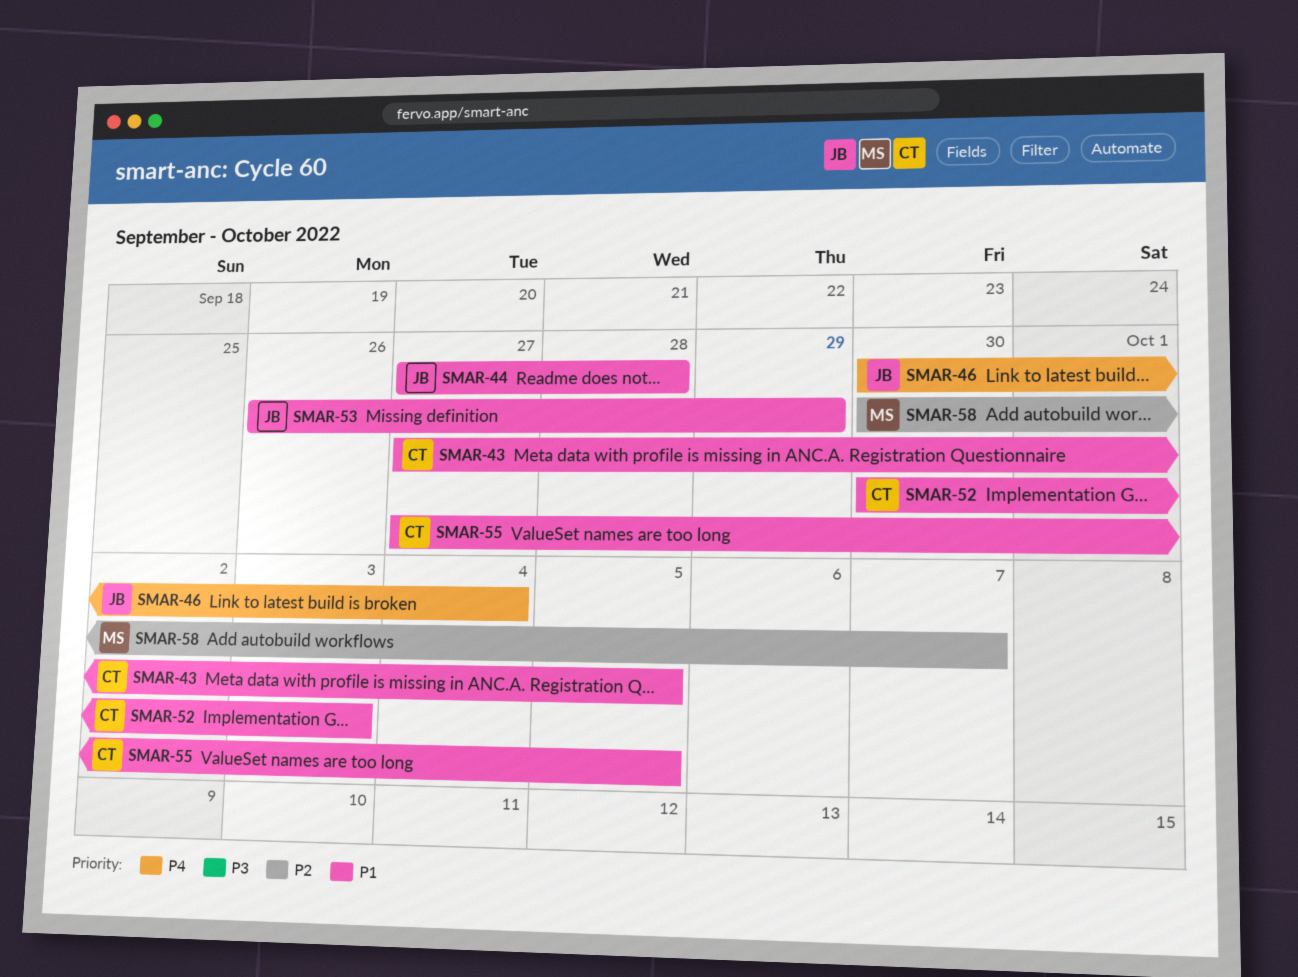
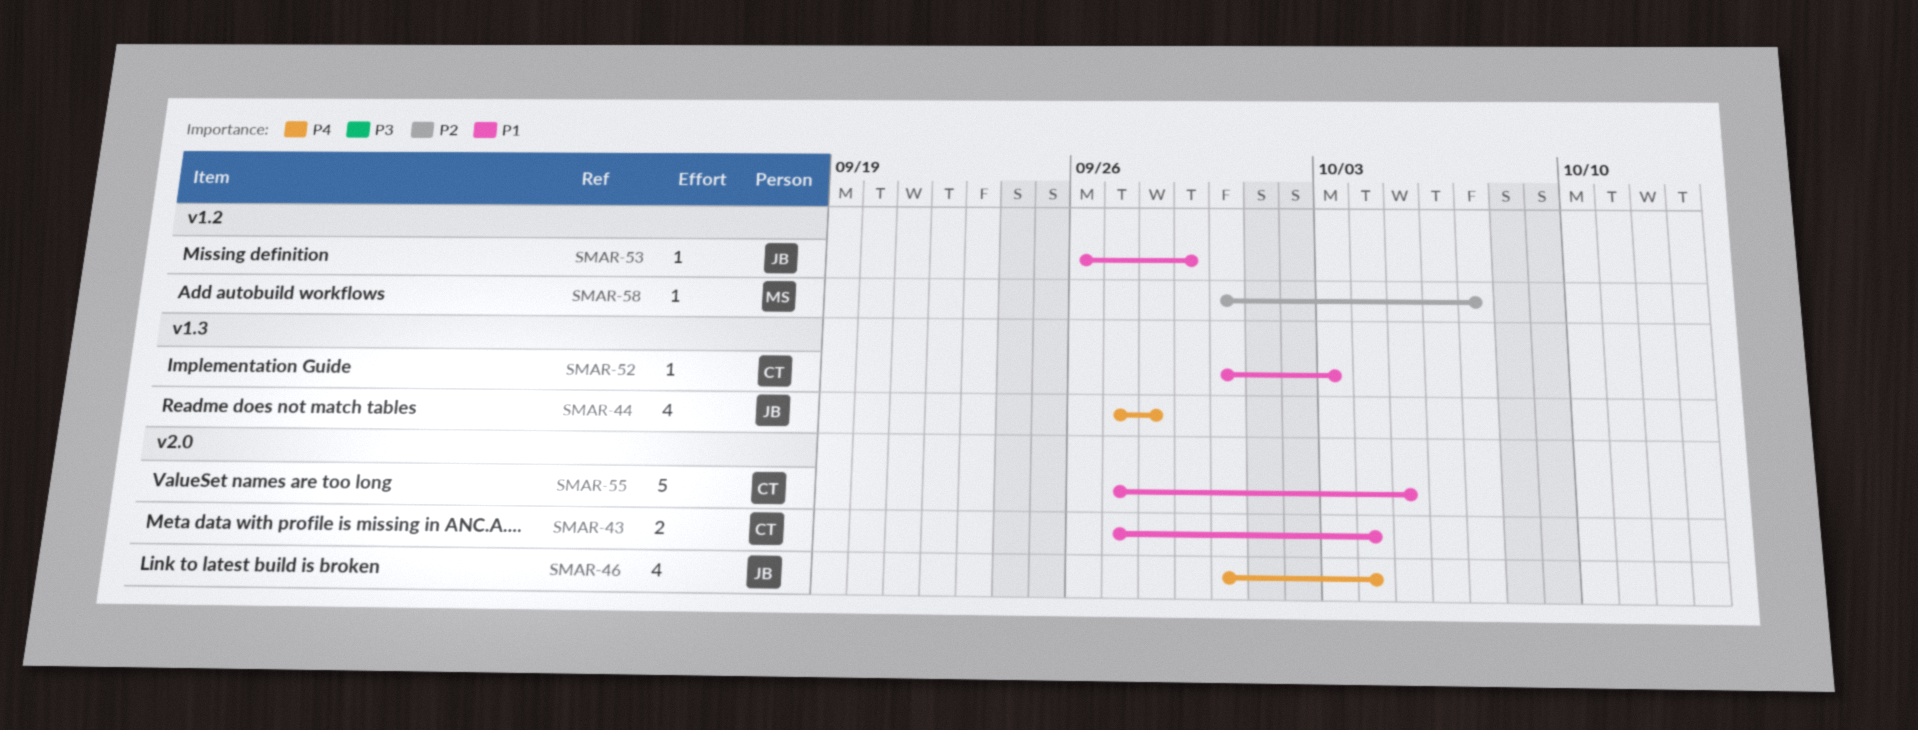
SMAR-43, due: Oct 5 -> Oct 4
SMAR-44, priority: P1 -> P4

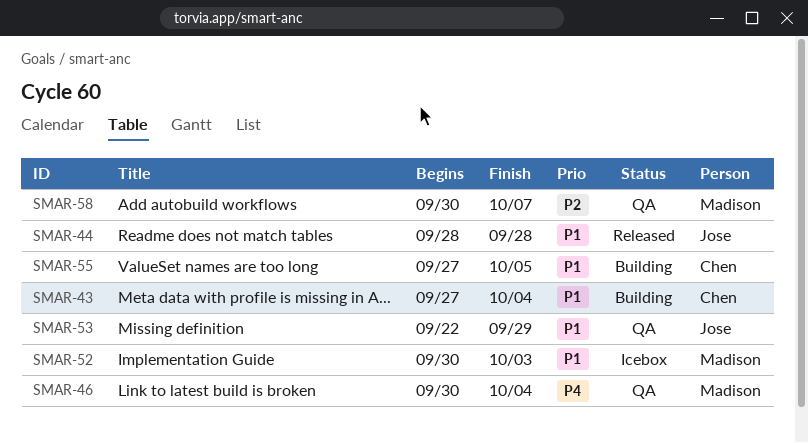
SMAR-44, priority: P4 -> P1
SMAR-44, start: Sep 27 -> Sep 28
SMAR-46, owner: Jose -> Madison
SMAR-52, owner: Chen -> Madison
SMAR-53, start: Sep 26 -> Sep 22

